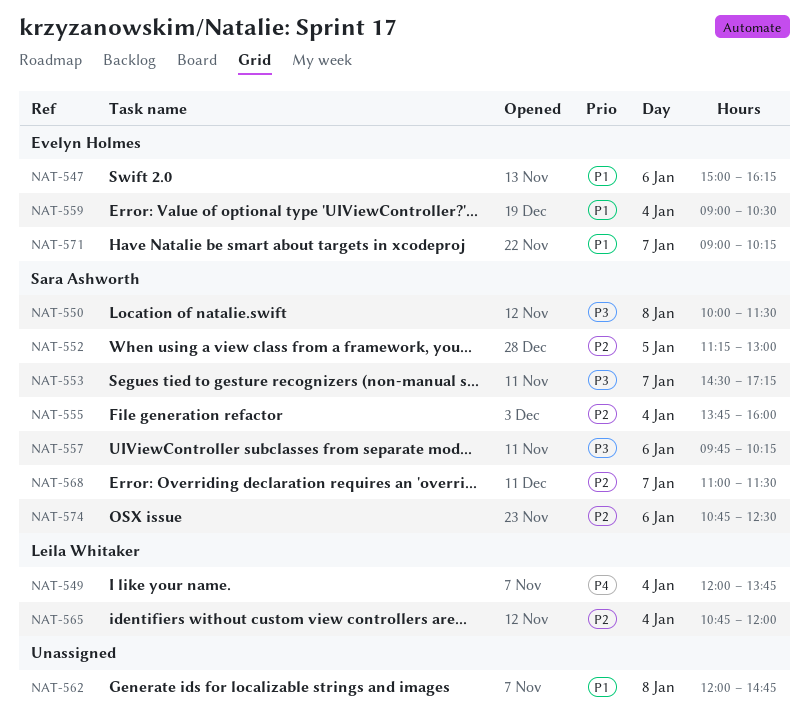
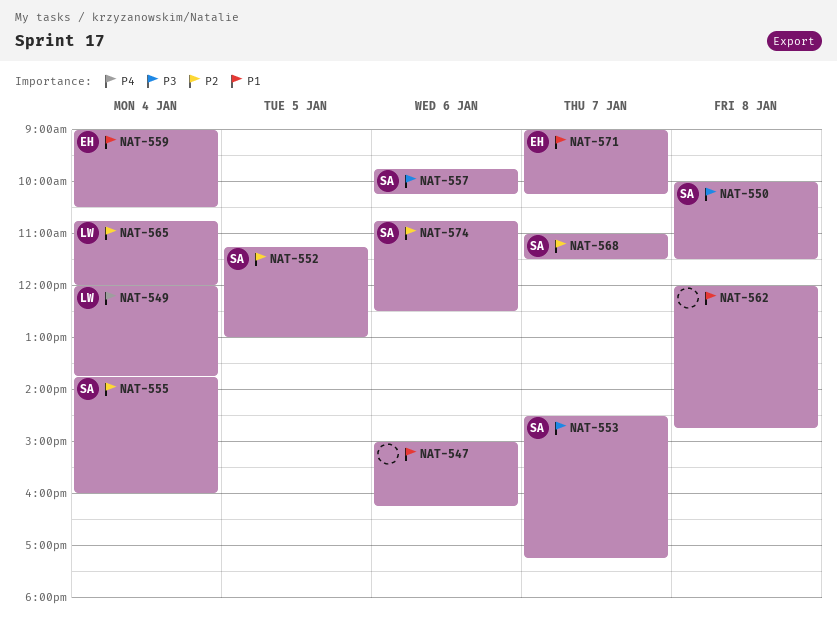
NAT-547, owner: Evelyn Holmes -> none

